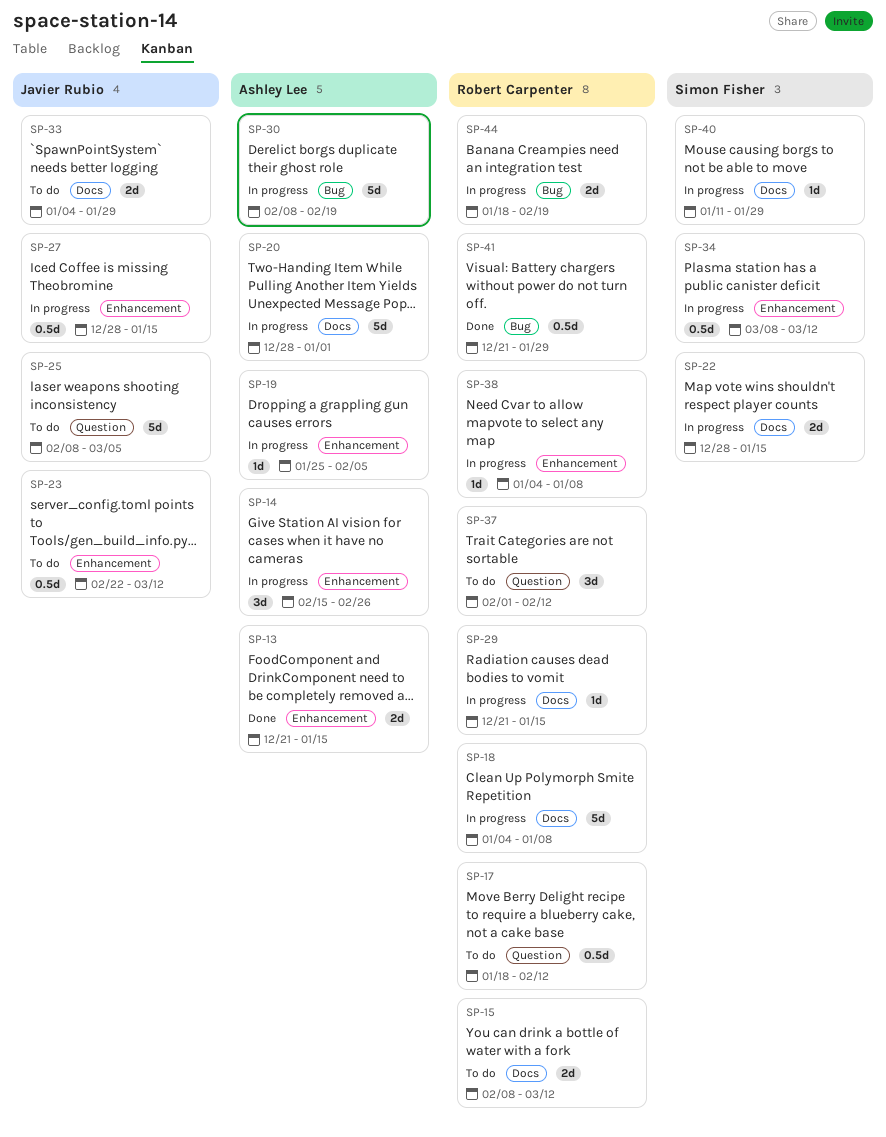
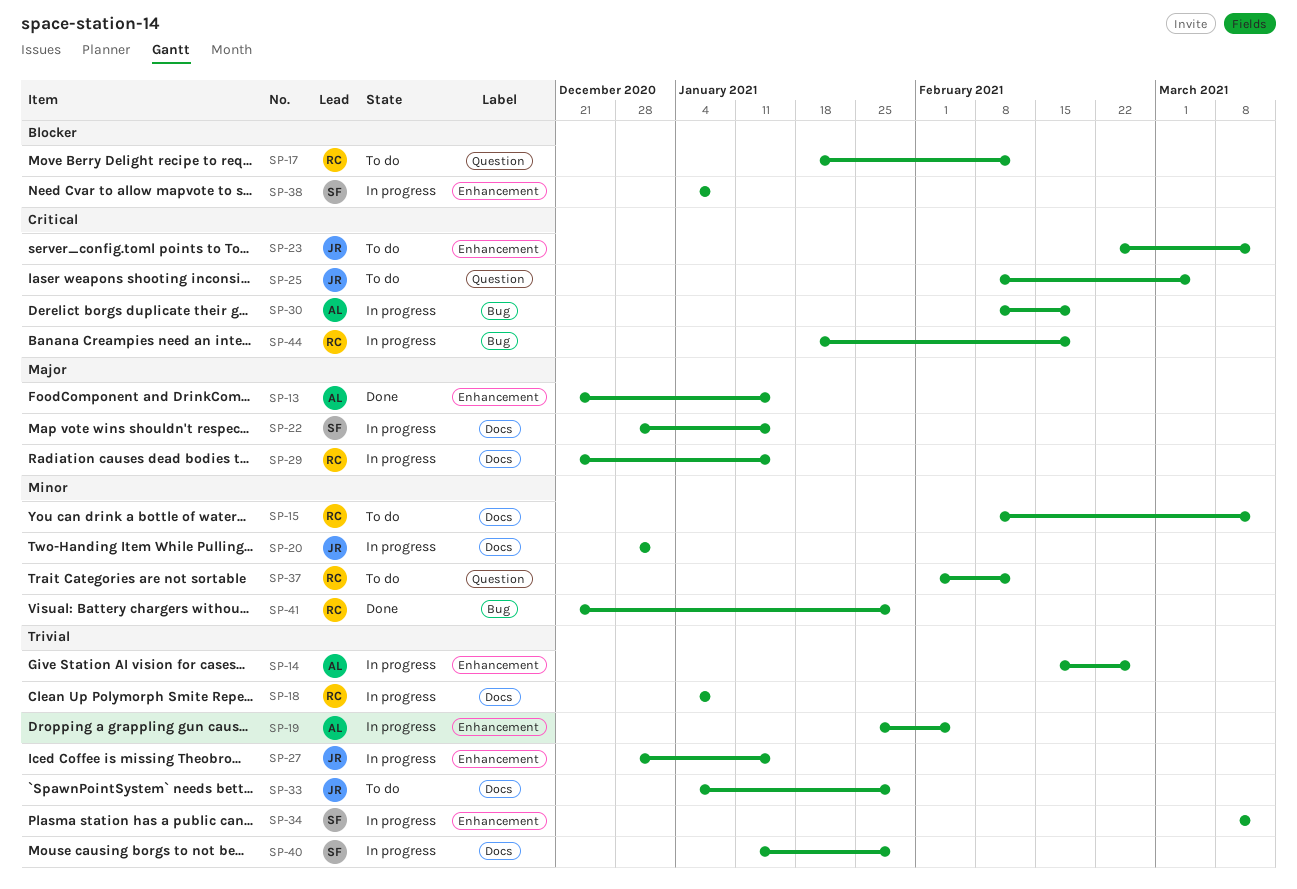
SP-20, owner: Ashley Lee -> Javier Rubio
SP-38, owner: Robert Carpenter -> Simon Fisher

